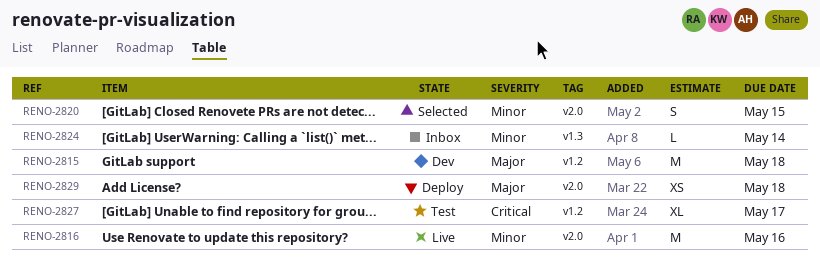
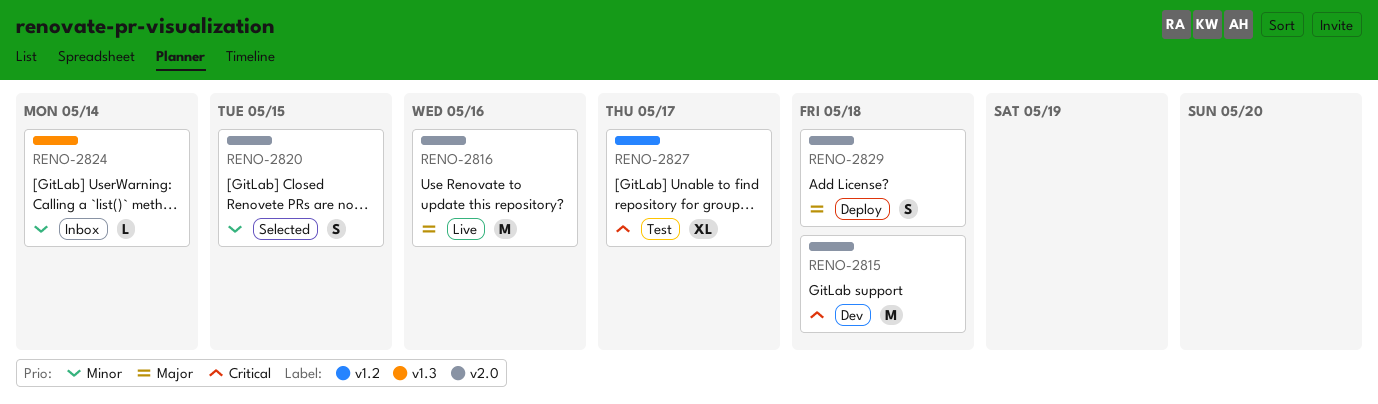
RENO-2815, priority: Major -> Critical
RENO-2815, label: v1.2 -> v2.0
RENO-2816, priority: Minor -> Major
RENO-2829, estimate: XS -> S

